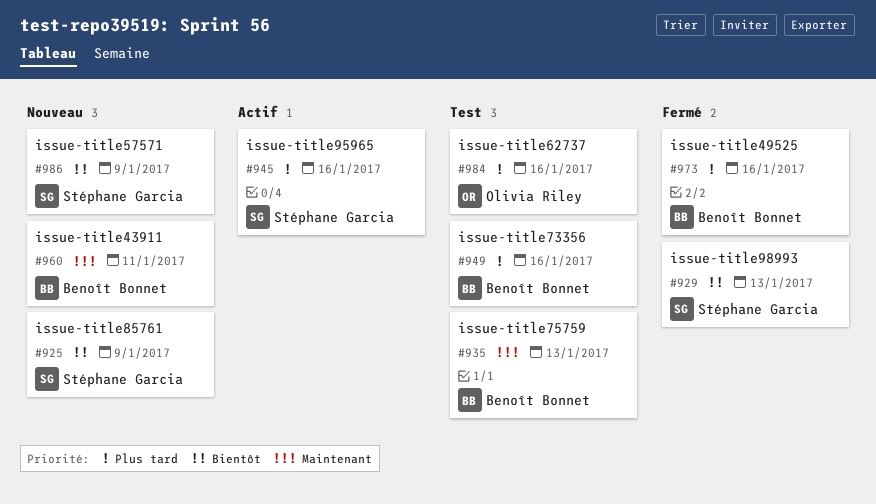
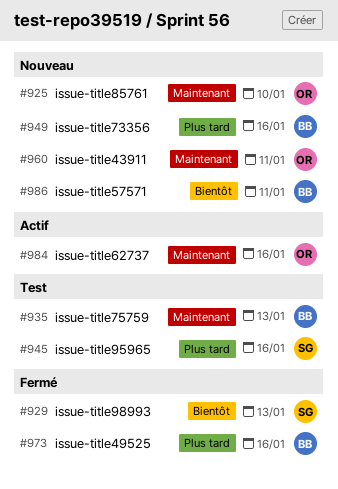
#925, owner: Stéphane Garcia -> Olivia Riley
#925, priority: Bientôt -> Maintenant
#925, due: Jan 9 -> Jan 10
#945, status: Actif -> Test
#949, status: Test -> Nouveau
#960, owner: Benoît Bonnet -> Olivia Riley
#984, status: Test -> Actif
#984, priority: Plus tard -> Maintenant
#986, owner: Stéphane Garcia -> Benoît Bonnet
#986, due: Jan 9 -> Jan 11

